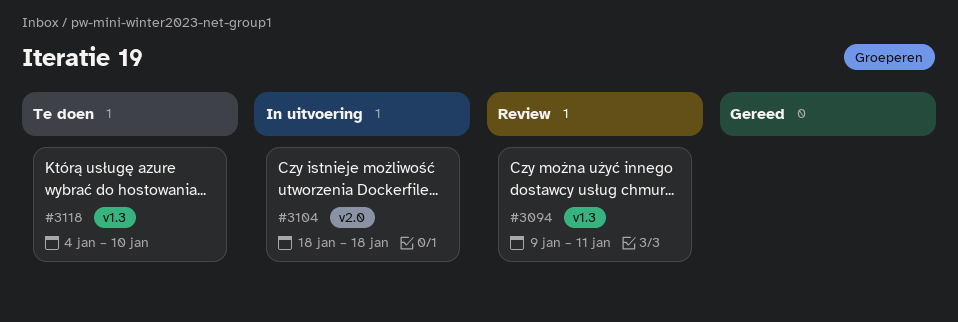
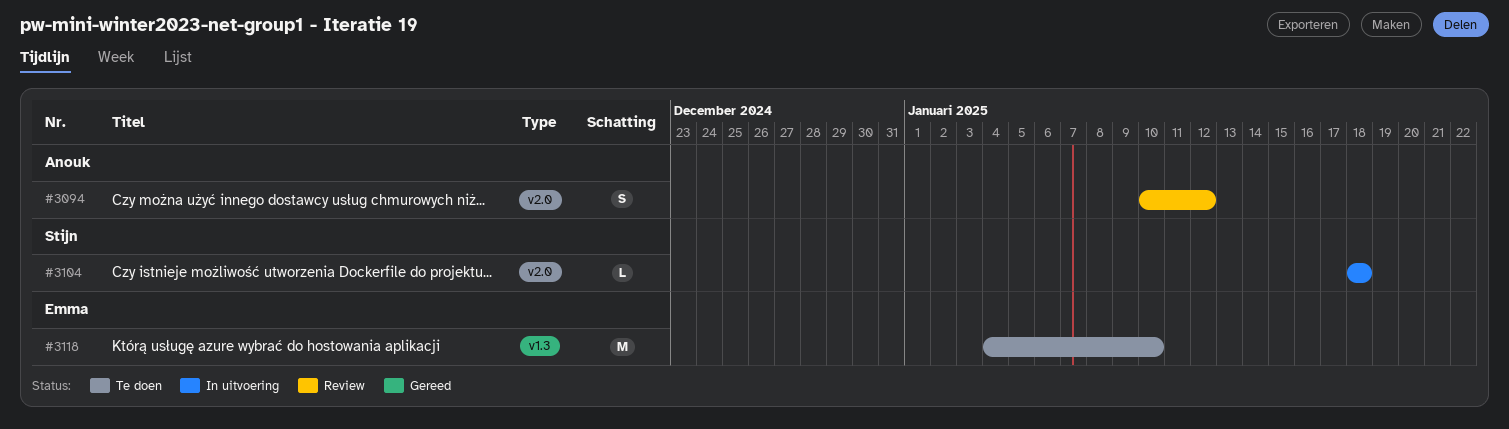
#3094, label: v1.3 -> v2.0
#3094, start: Jan 9 -> Jan 10
#3094, due: Jan 11 -> Jan 12

